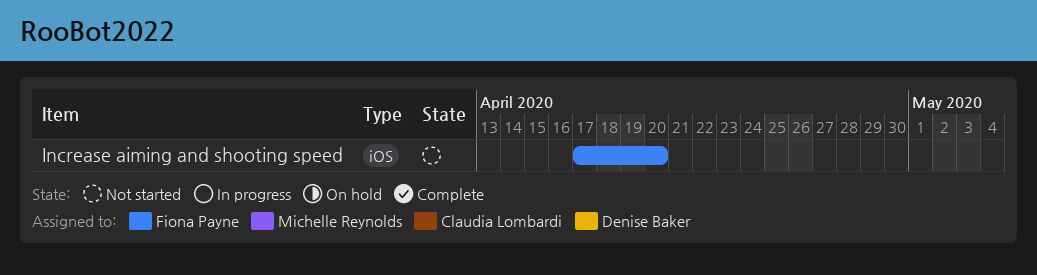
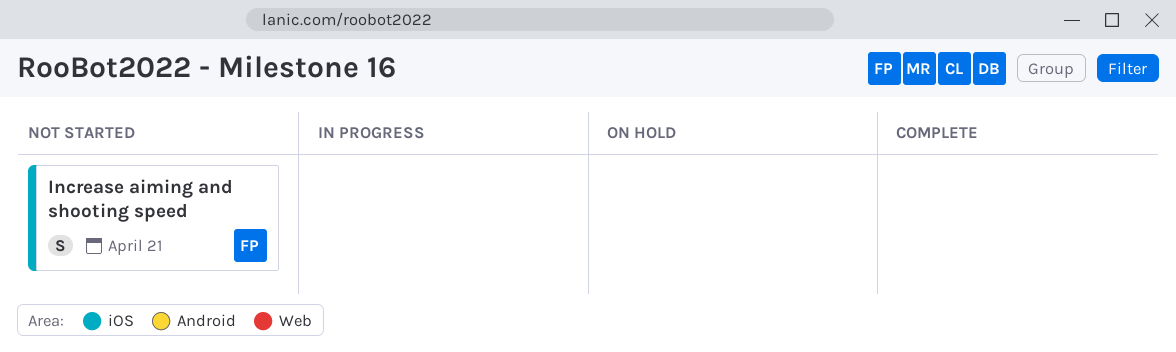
Increase aiming and shooting speed, due: Apr 20 -> Apr 21

